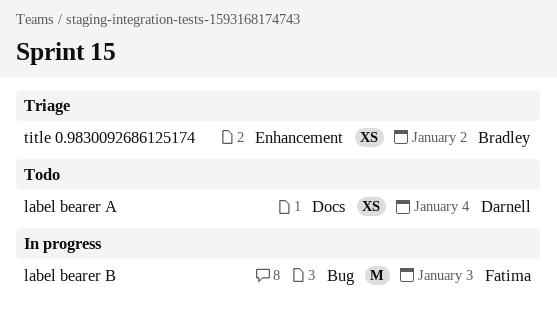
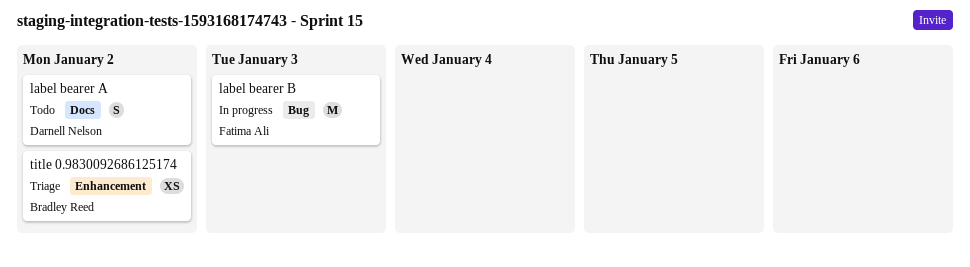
label bearer A, estimate: XS -> S
label bearer A, due: Jan 4 -> Jan 2

